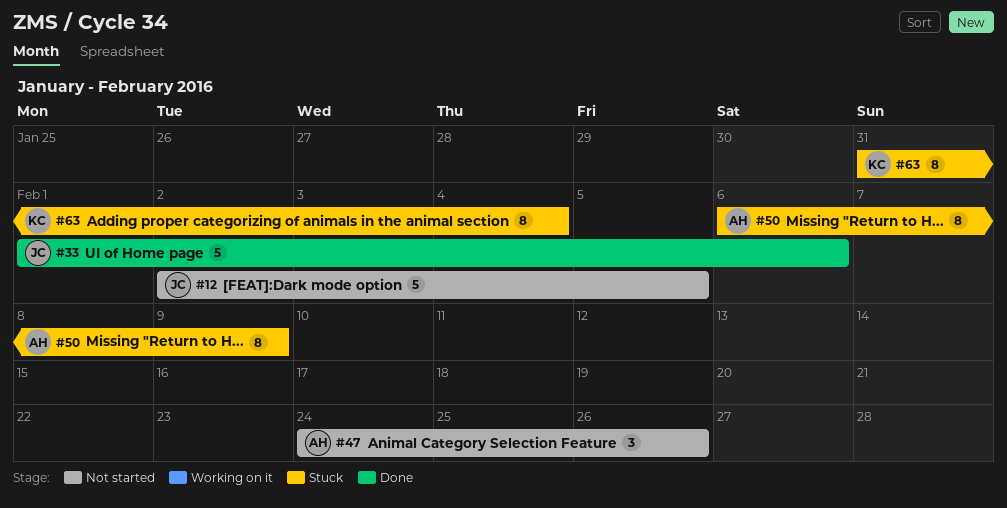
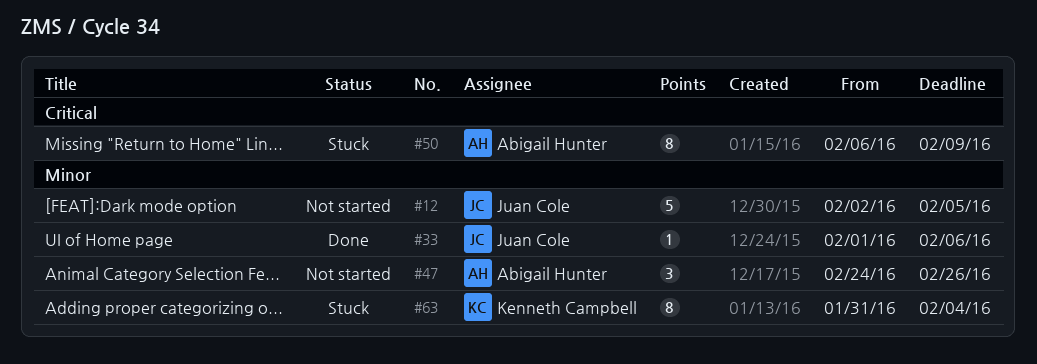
#33, estimate: 5 -> 1

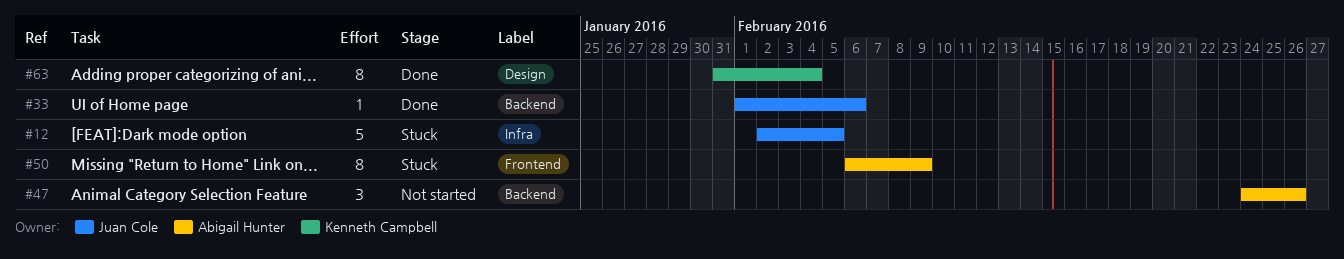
#12, status: Not started -> Stuck
#63, status: Stuck -> Done

